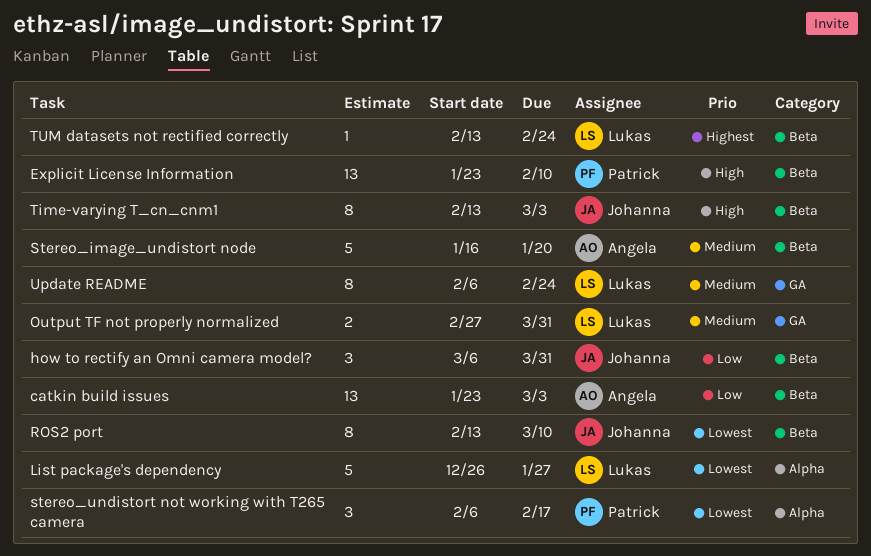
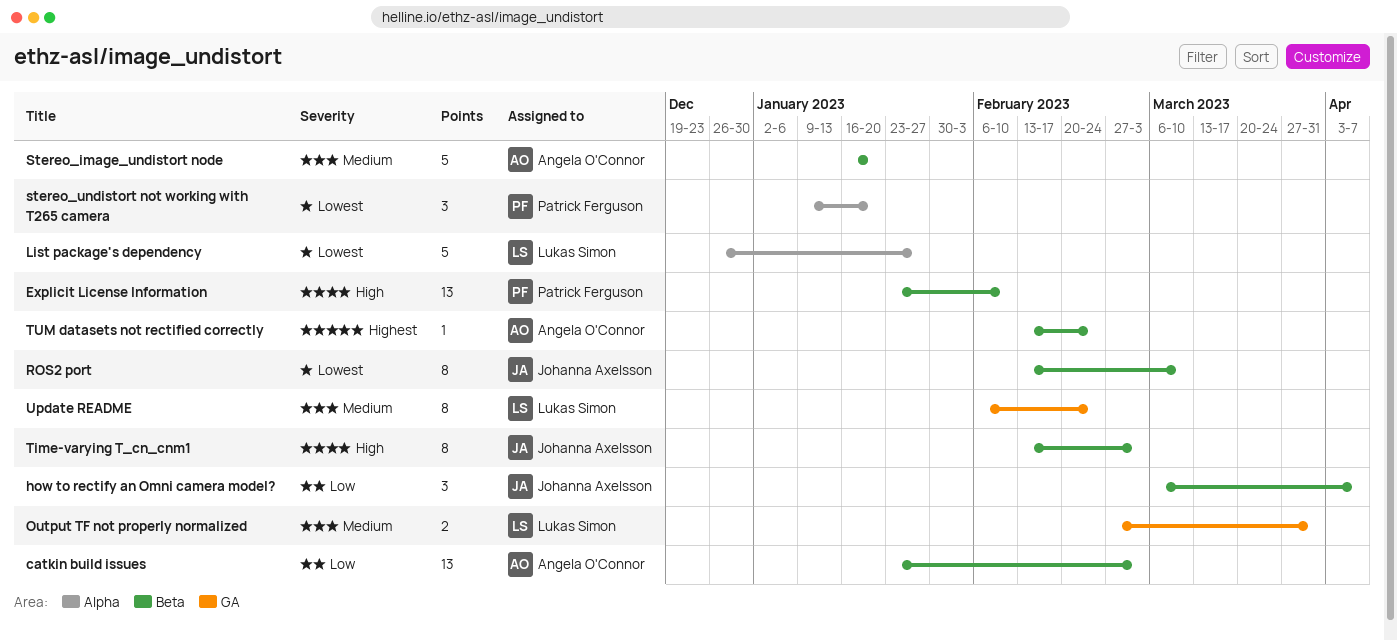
how to rectify an Omni camera model?, due: Mar 31 -> Apr 7
stereo_undistort not working with T265 camera, start: Feb 6 -> Jan 9
stereo_undistort not working with T265 camera, due: Feb 17 -> Jan 20
TUM datasets not rectified correctly, owner: Lukas Simon -> Angela O'Connor

